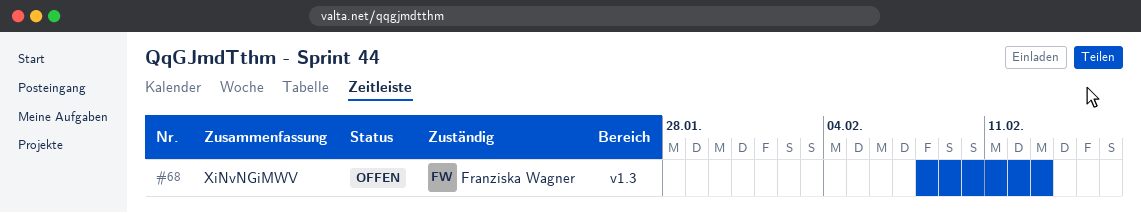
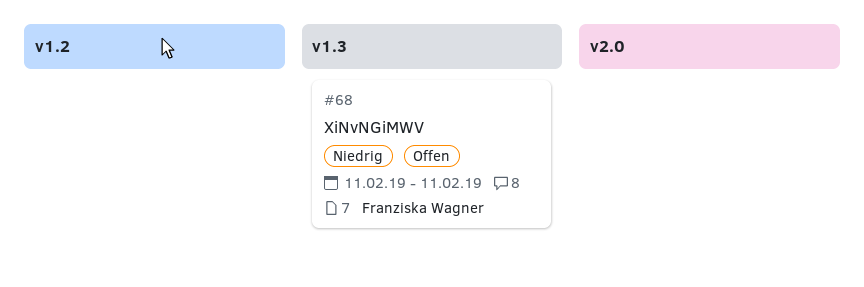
#68, start: Feb 8 -> Feb 11
#68, due: Feb 13 -> Feb 11

